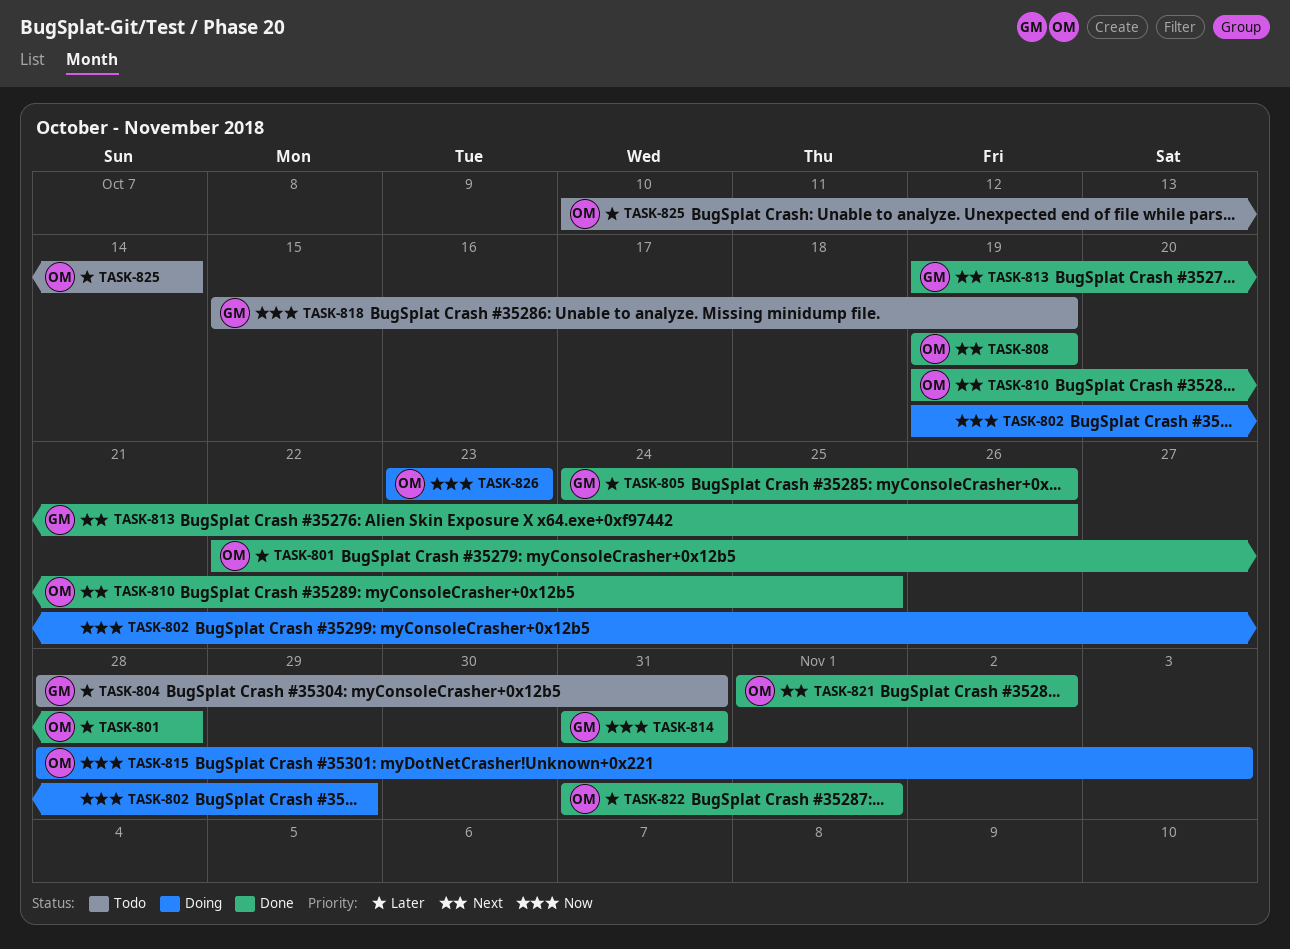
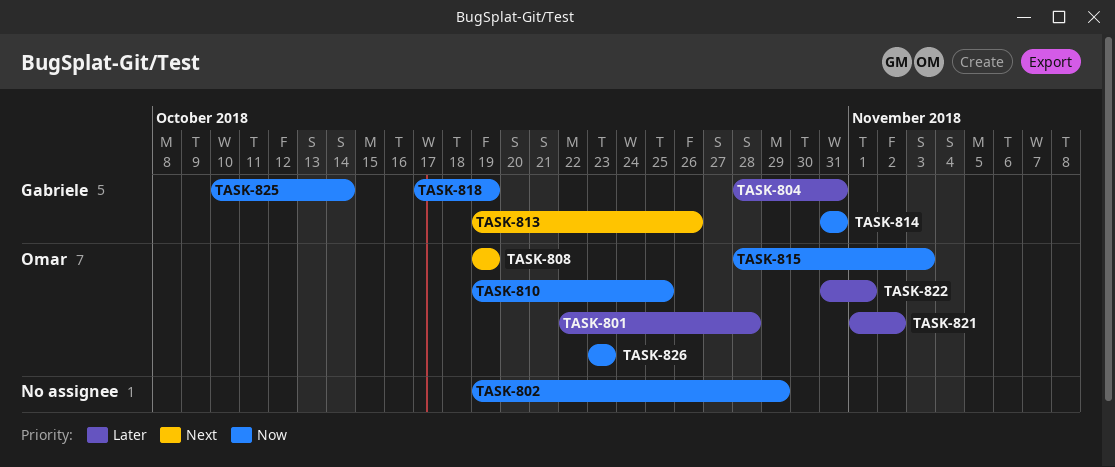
TASK-805: present -> none
TASK-810, priority: Next -> Now
TASK-818, start: Oct 15 -> Oct 17
TASK-821, priority: Next -> Later
TASK-825, owner: Omar -> Gabriele
TASK-825, priority: Later -> Now

